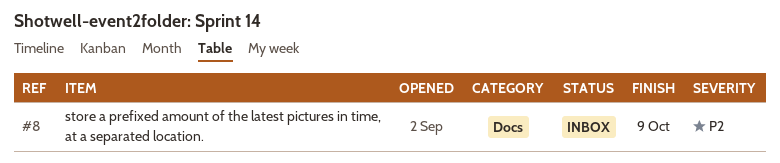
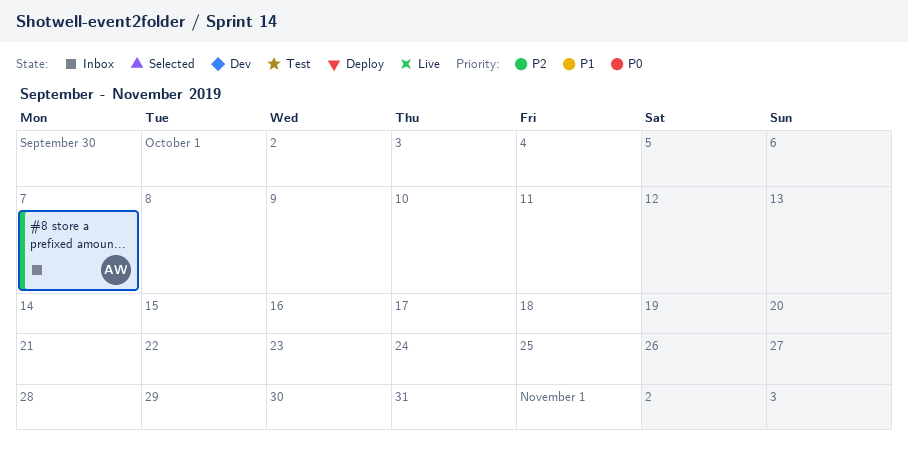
#8, due: Oct 9 -> Oct 7

